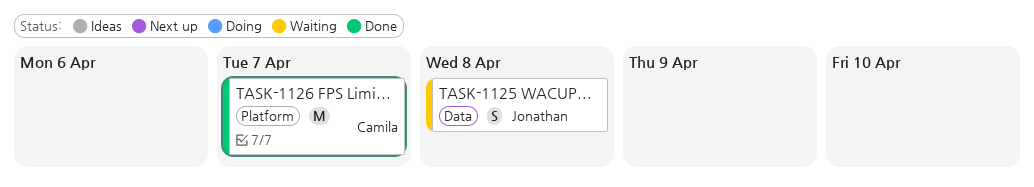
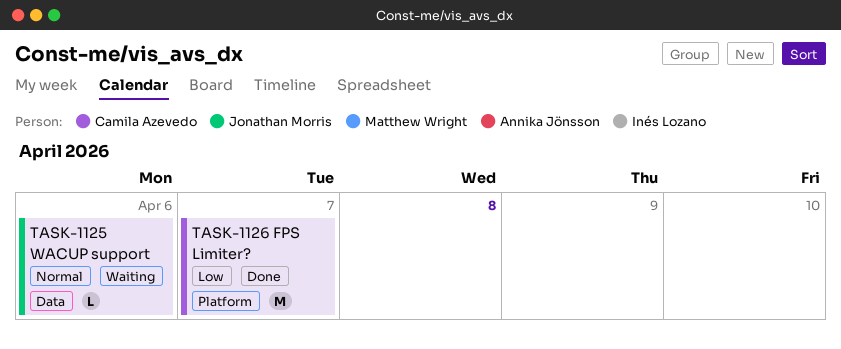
TASK-1125, estimate: S -> L
TASK-1125, due: Apr 8 -> Apr 6

